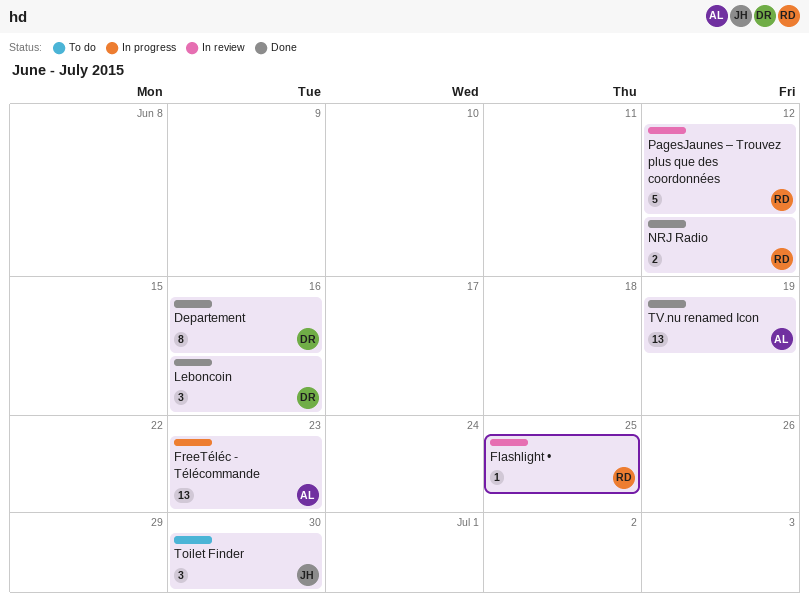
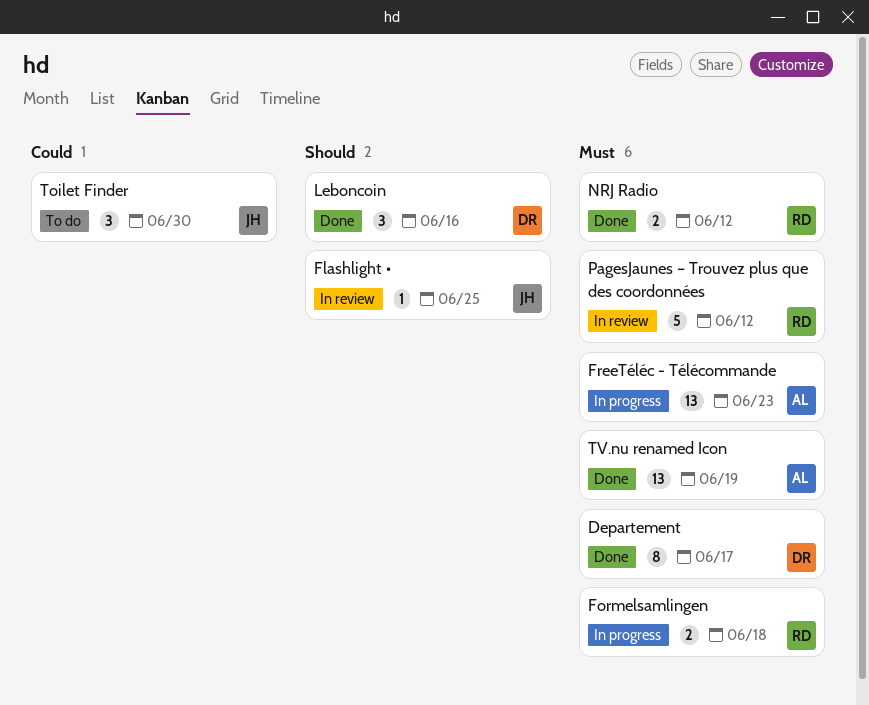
Departement, due: Jun 16 -> Jun 17
Flashlight •, owner: RD -> JH
Formelsamlingen: none -> present

